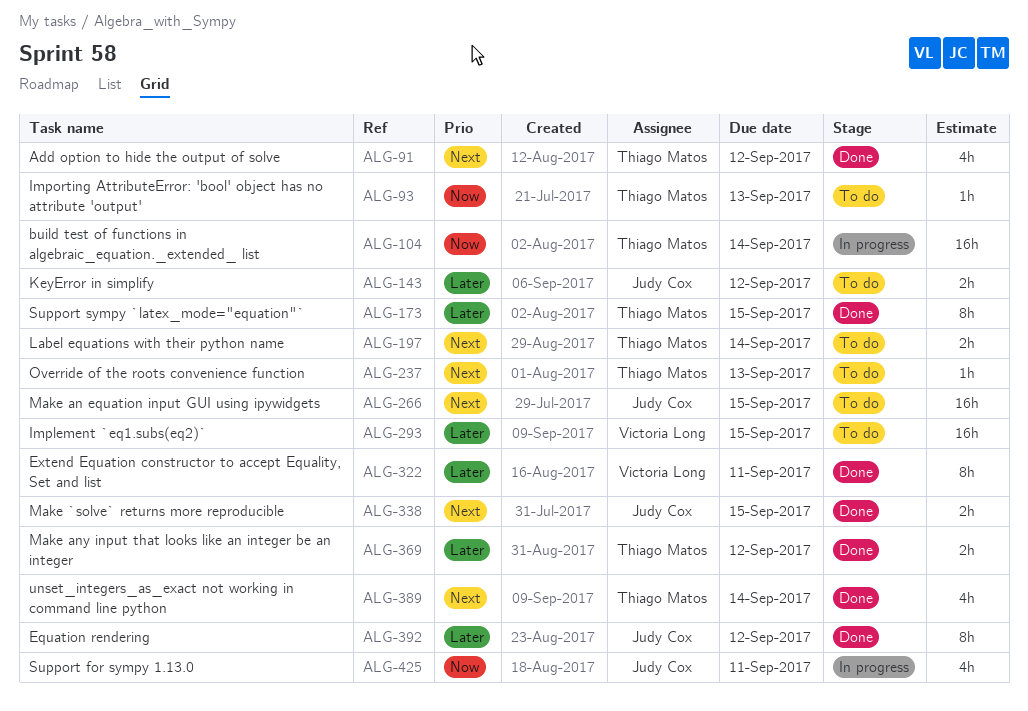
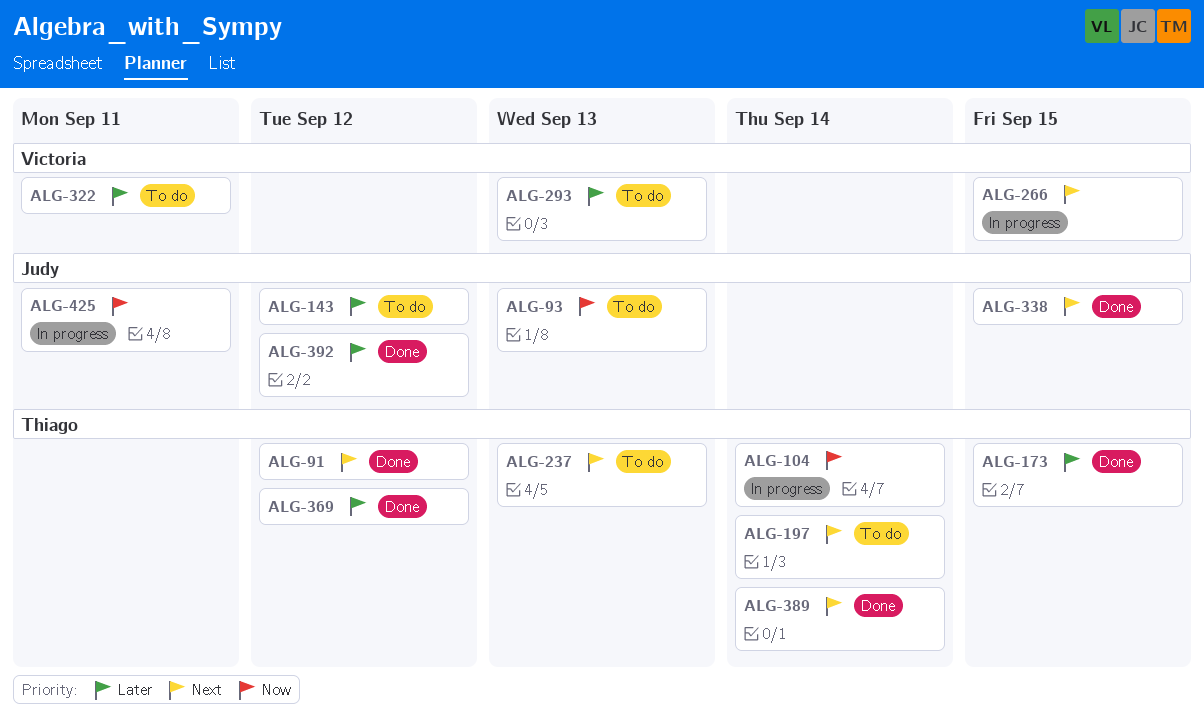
ALG-93, owner: Thiago Matos -> Judy Cox
ALG-266, status: To do -> In progress
ALG-266, owner: Judy Cox -> Victoria Long
ALG-293, due: Sep 15 -> Sep 13
ALG-322, status: Done -> To do

